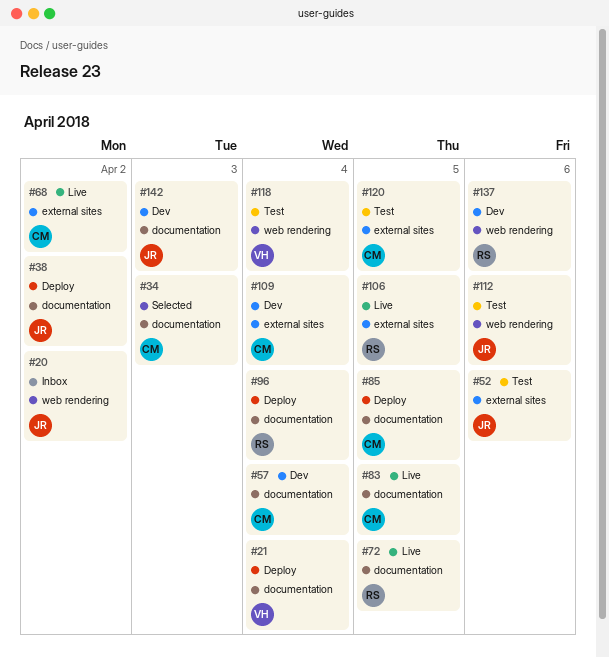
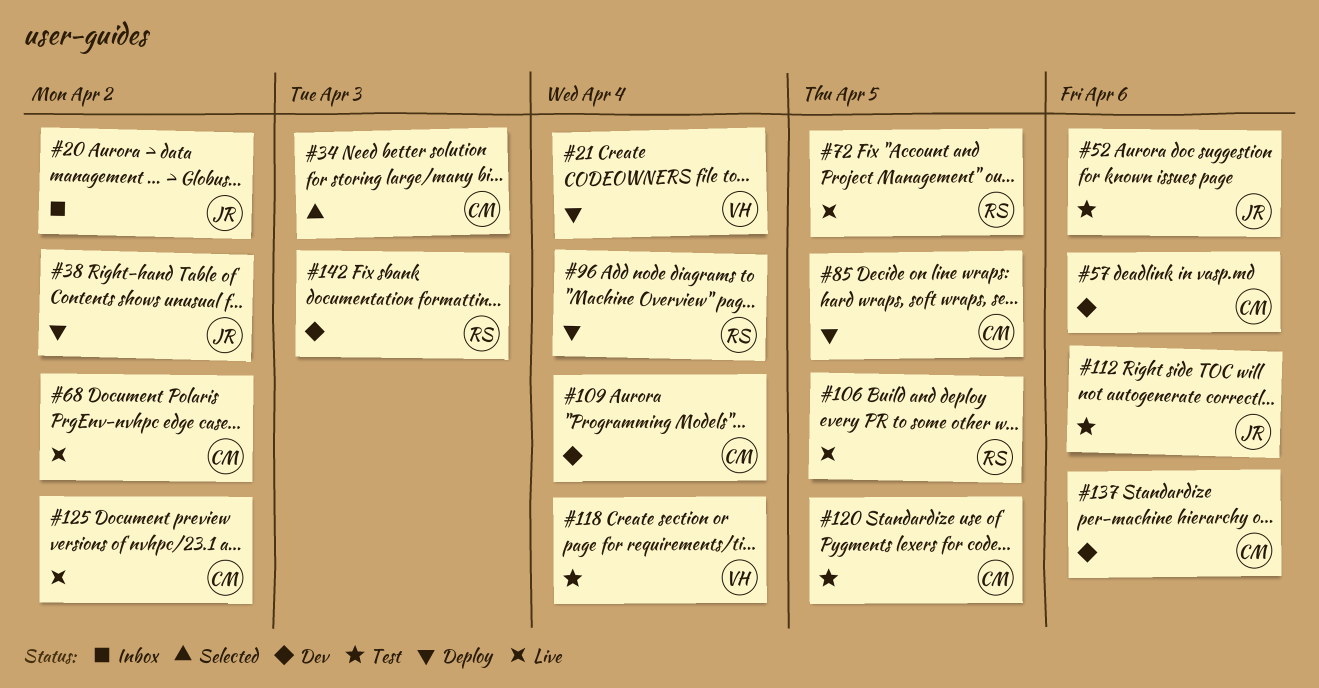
#57, due: Apr 4 -> Apr 6
#83: present -> none
#125: none -> present
#137, owner: RS -> CM
#142, owner: JR -> RS

